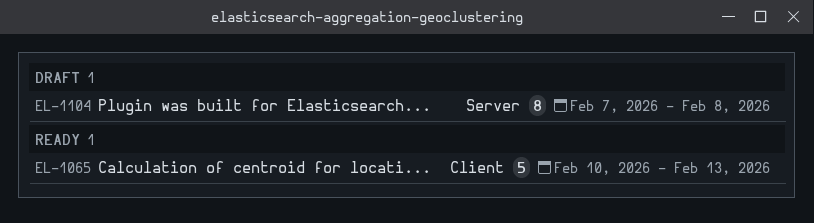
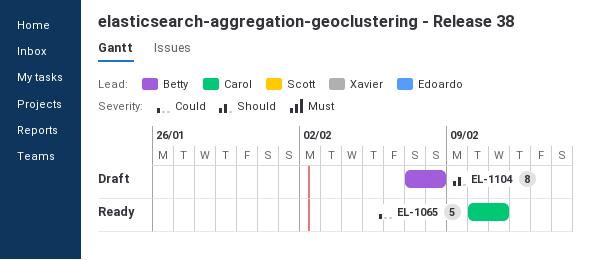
EL-1065, due: Feb 13 -> Feb 11

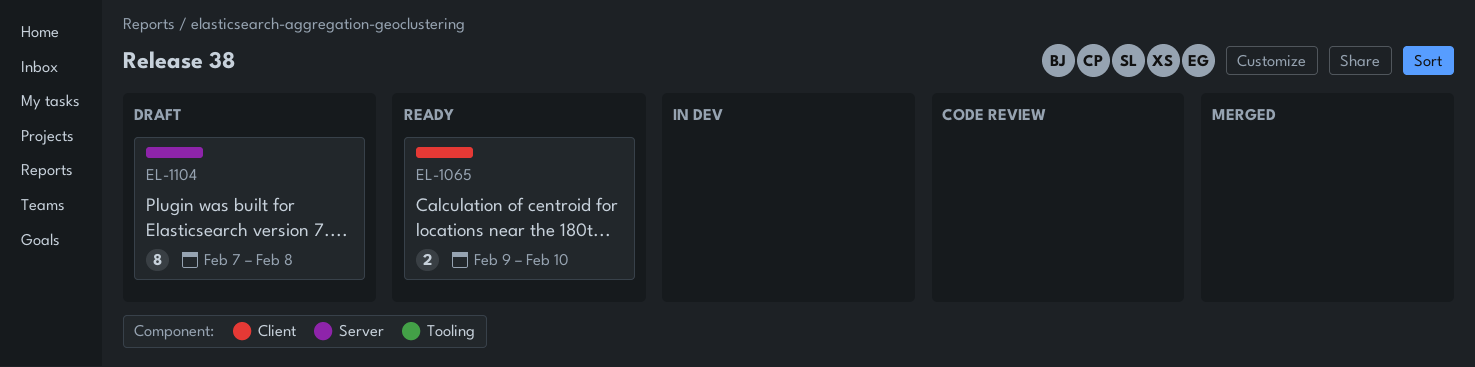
EL-1065, estimate: 5 -> 2
EL-1065, start: Feb 10 -> Feb 9
EL-1065, due: Feb 11 -> Feb 10

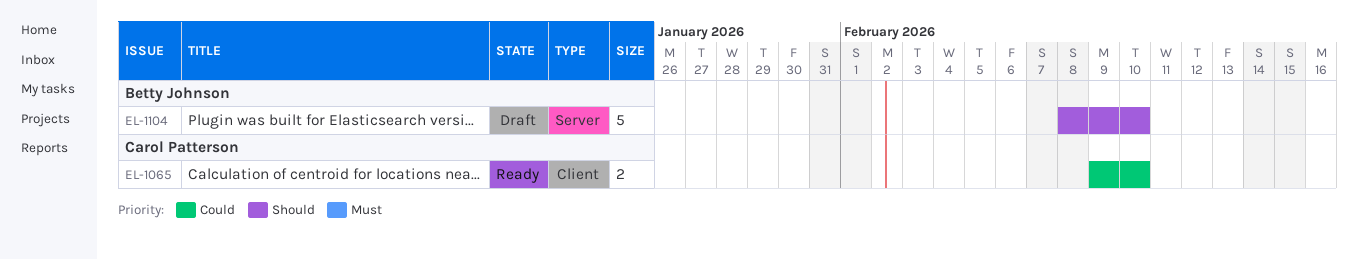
EL-1104, estimate: 8 -> 5
EL-1104, start: Feb 7 -> Feb 8
EL-1104, due: Feb 8 -> Feb 10

